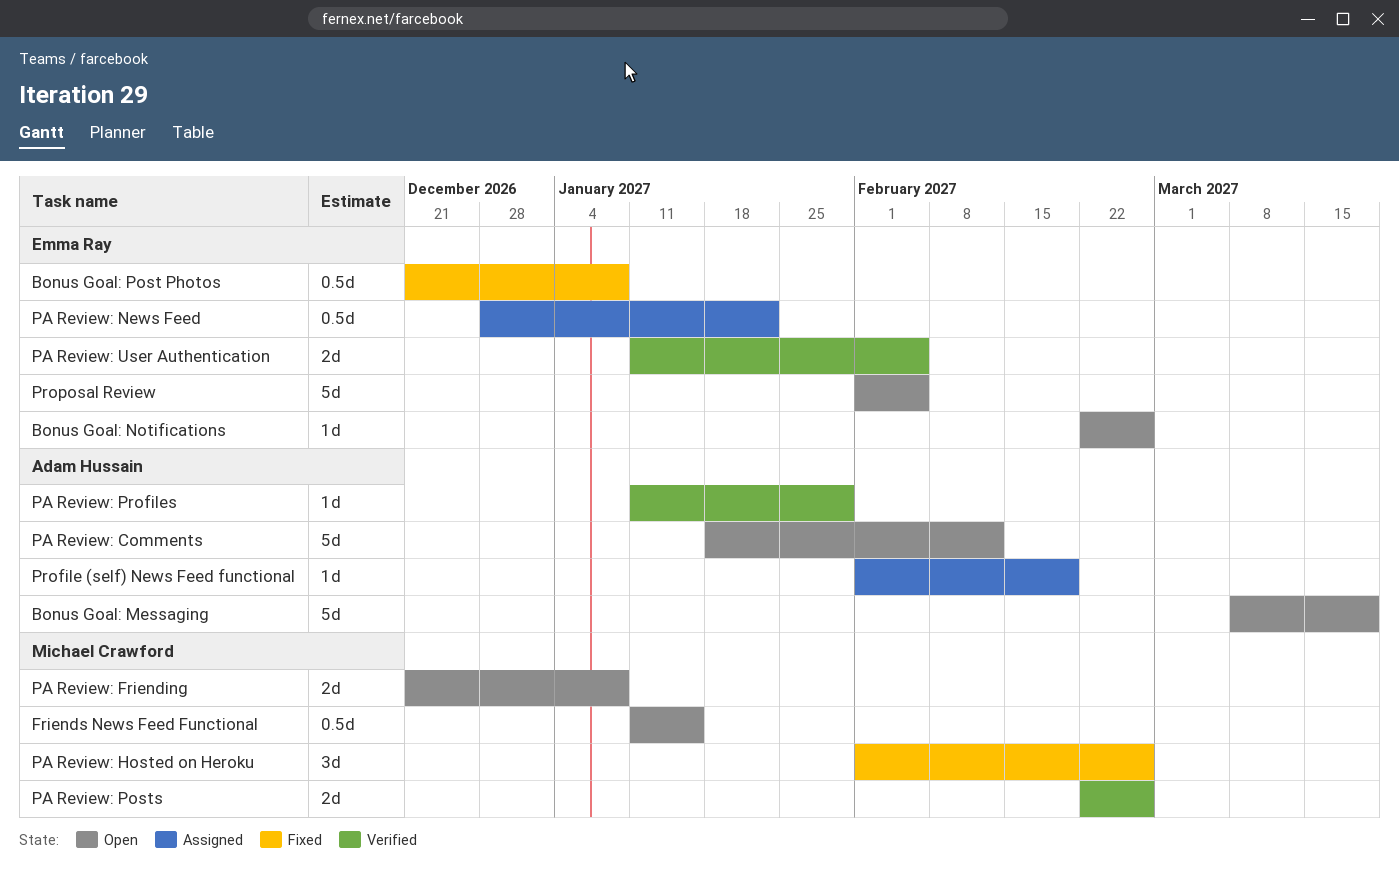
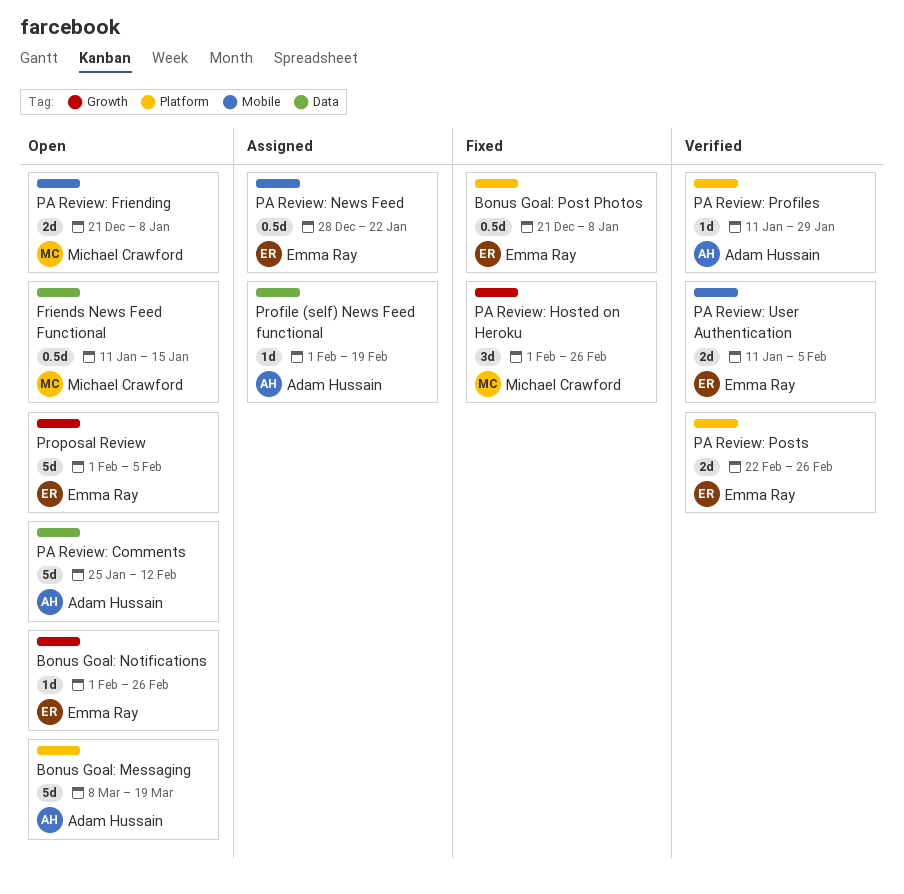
Bonus Goal: Notifications, start: Feb 22 -> Feb 1
PA Review: Comments, start: Jan 18 -> Jan 25
PA Review: Posts, owner: Michael Crawford -> Emma Ray

